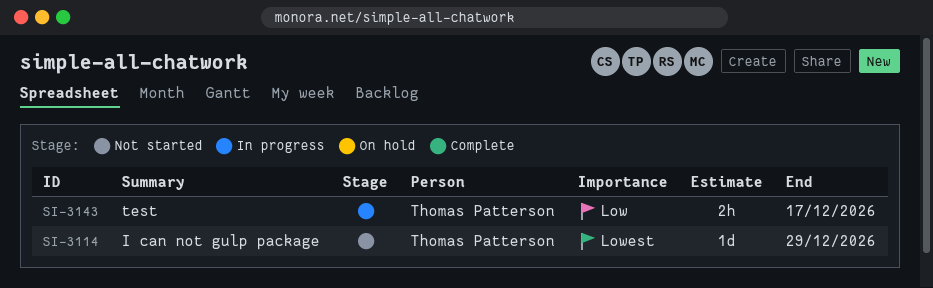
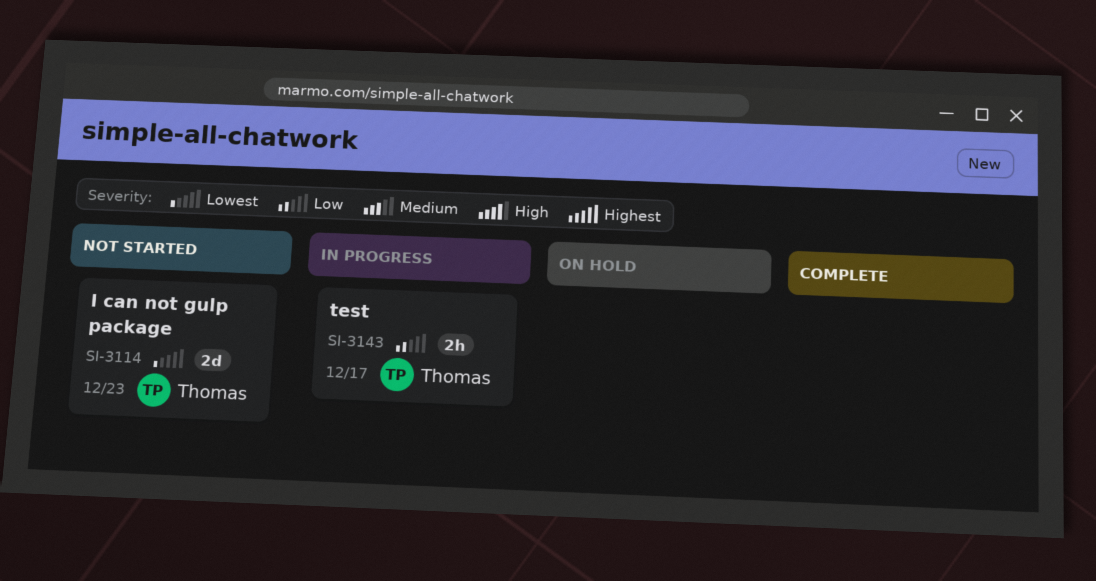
SI-3114, estimate: 1d -> 2d
SI-3114, due: Dec 29 -> Dec 23

